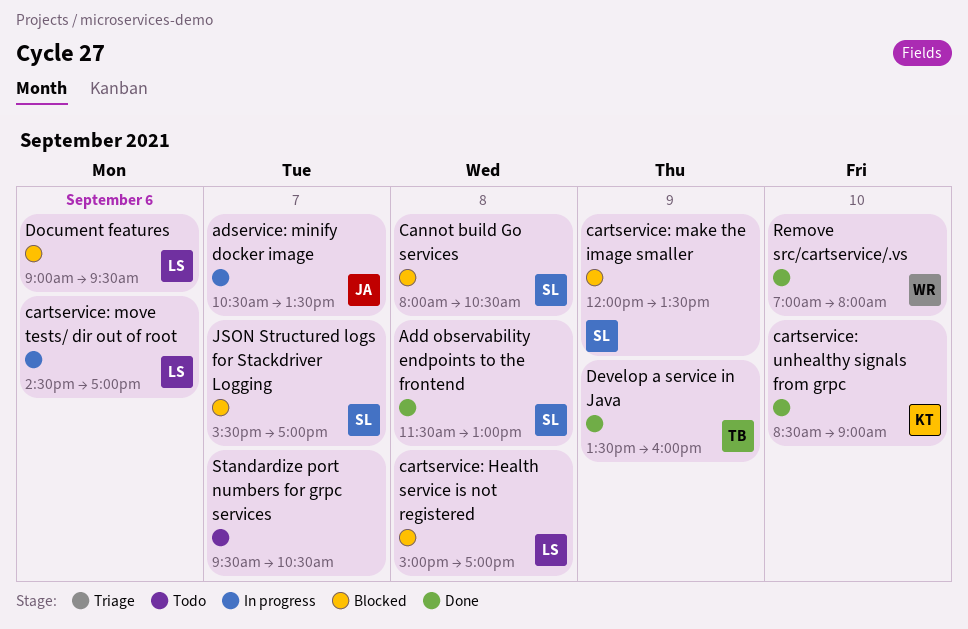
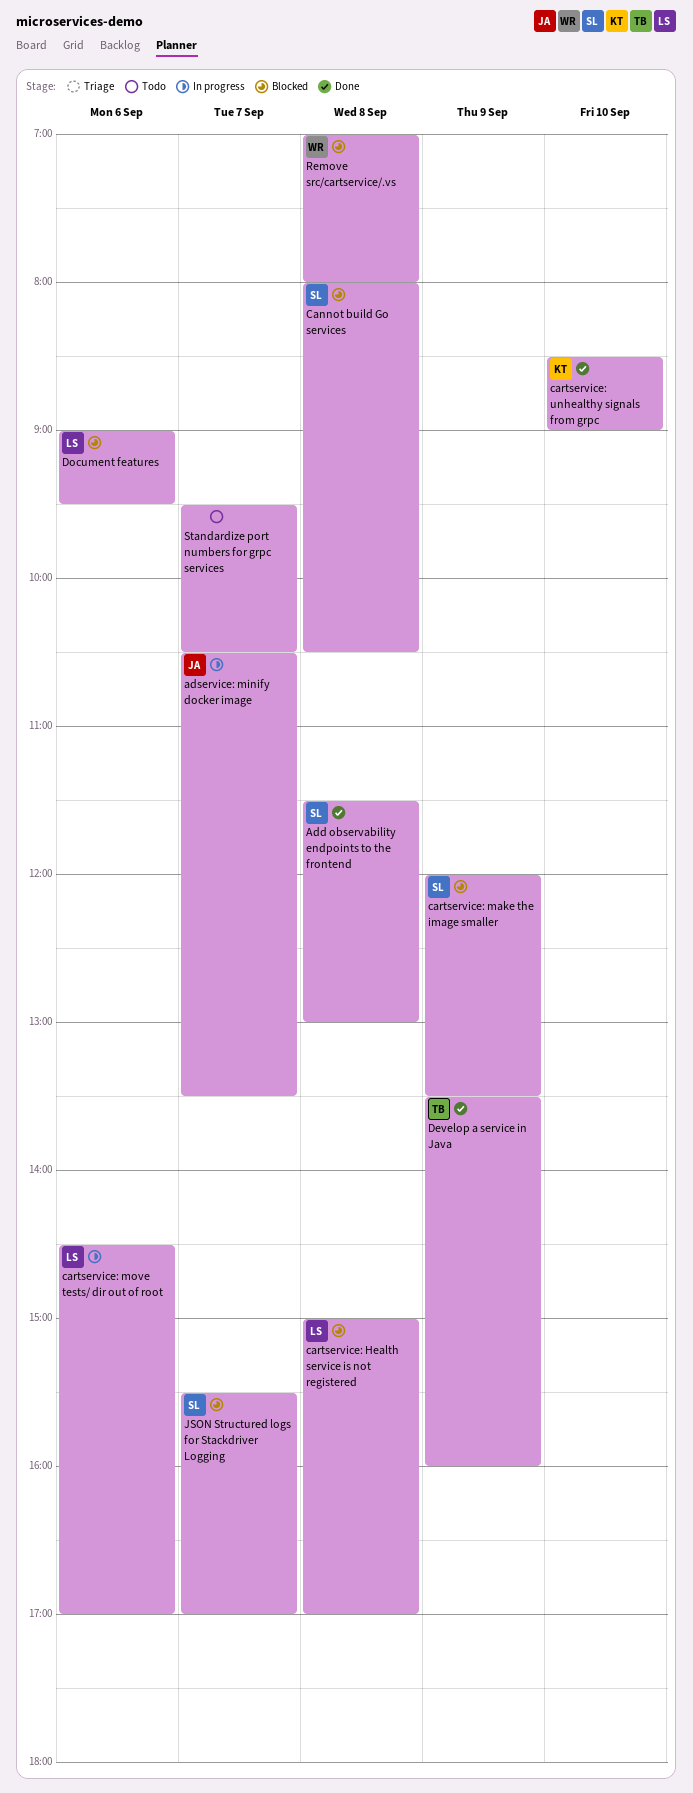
Remove src/cartservice/.vs, status: Done -> Blocked
Remove src/cartservice/.vs, day: Sep 10 -> Sep 8

